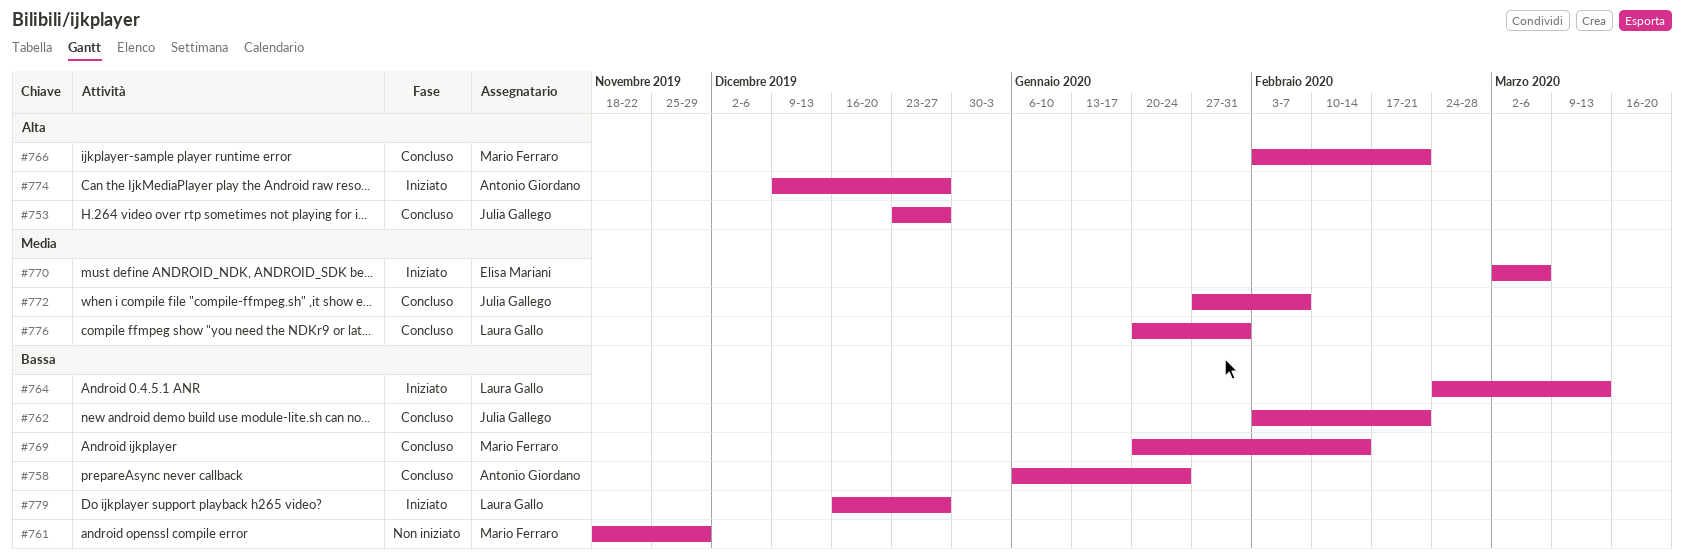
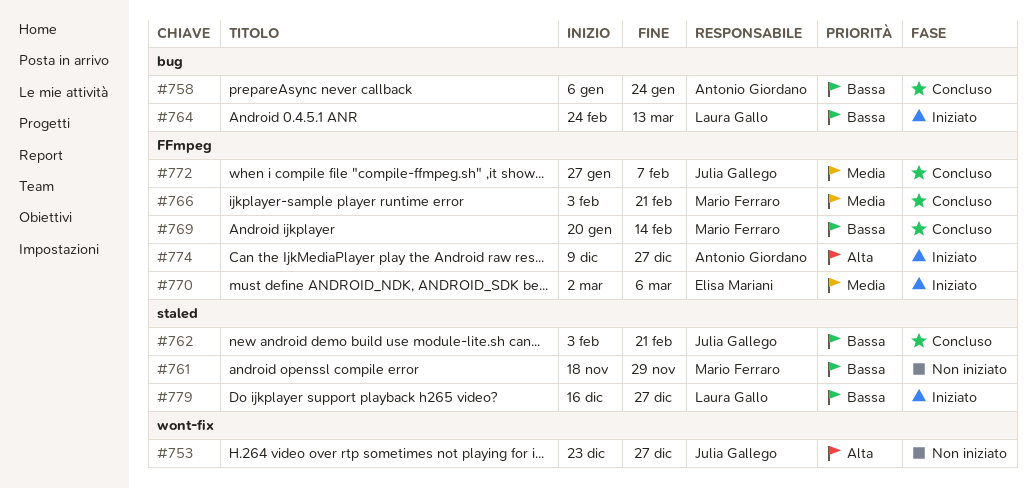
#753, status: Concluso -> Non iniziato
#766, priority: Alta -> Media
#776: present -> none

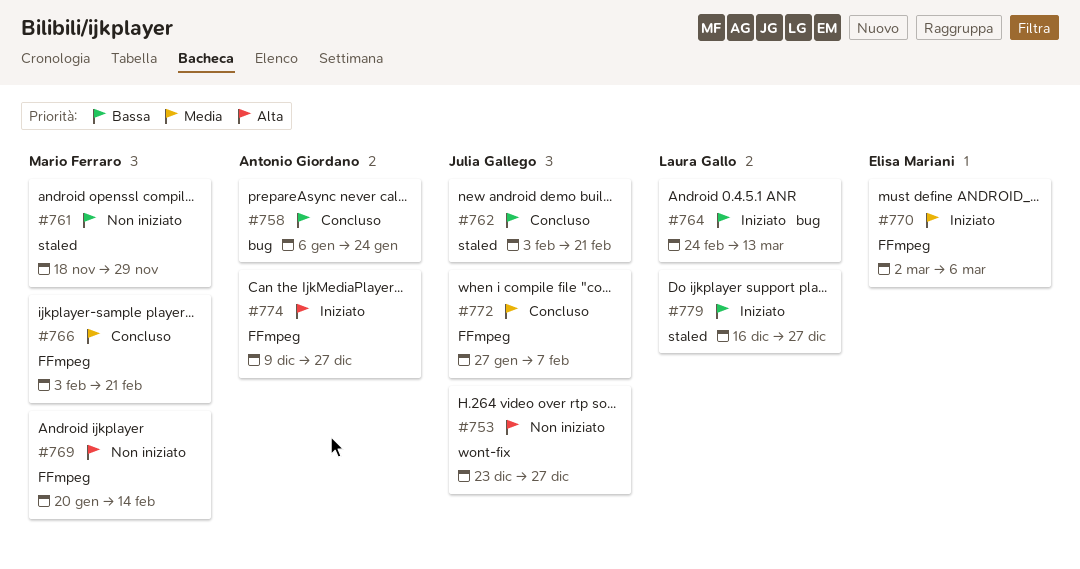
#769, status: Concluso -> Non iniziato
#769, priority: Bassa -> Alta

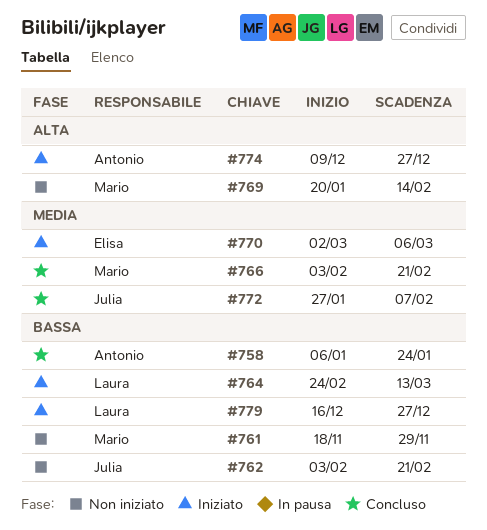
#753: present -> none
#762, status: Concluso -> Non iniziato

